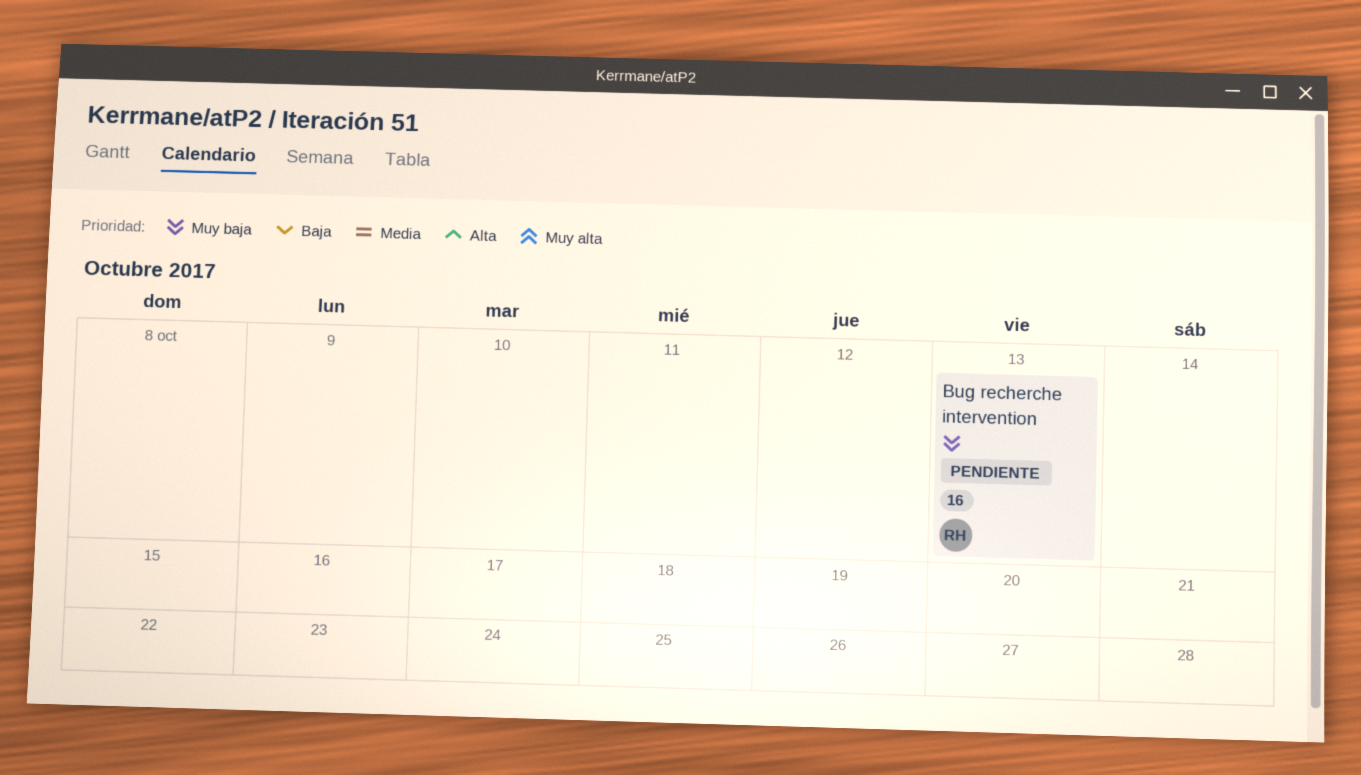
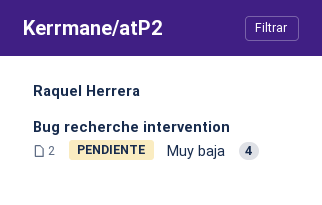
Bug recherche intervention, estimate: 16 -> 4

